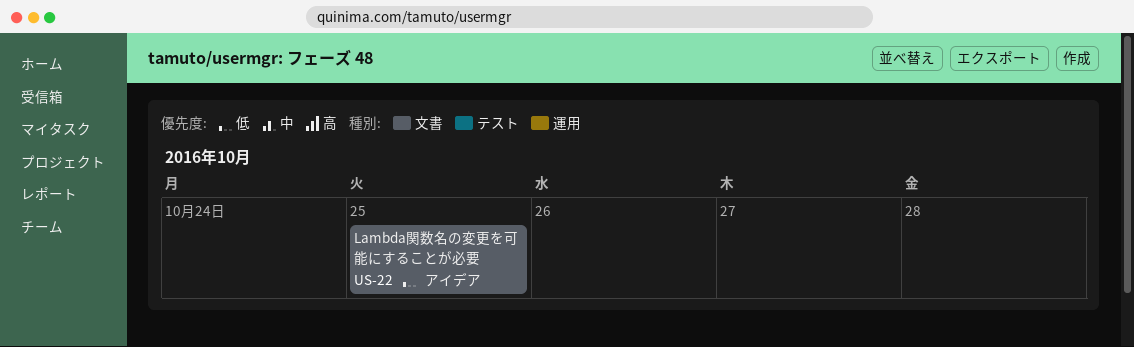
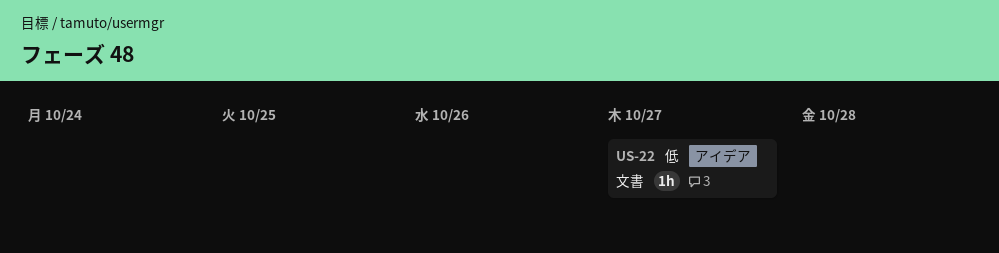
US-22, due: Oct 25 -> Oct 27

